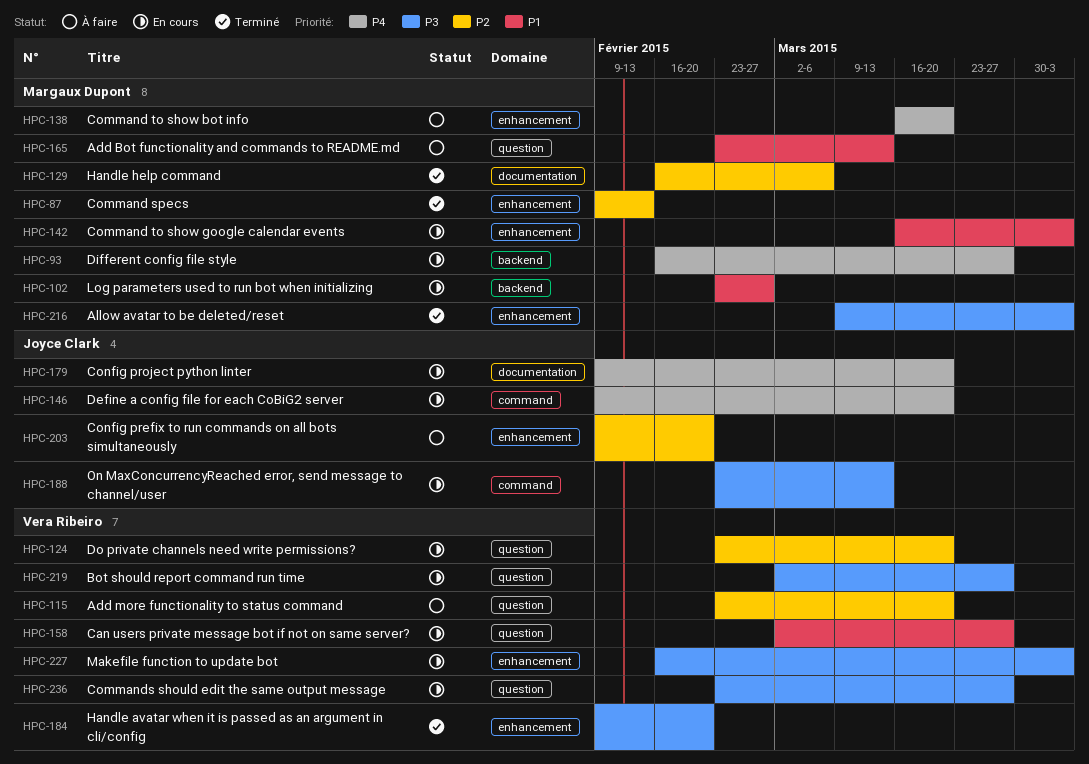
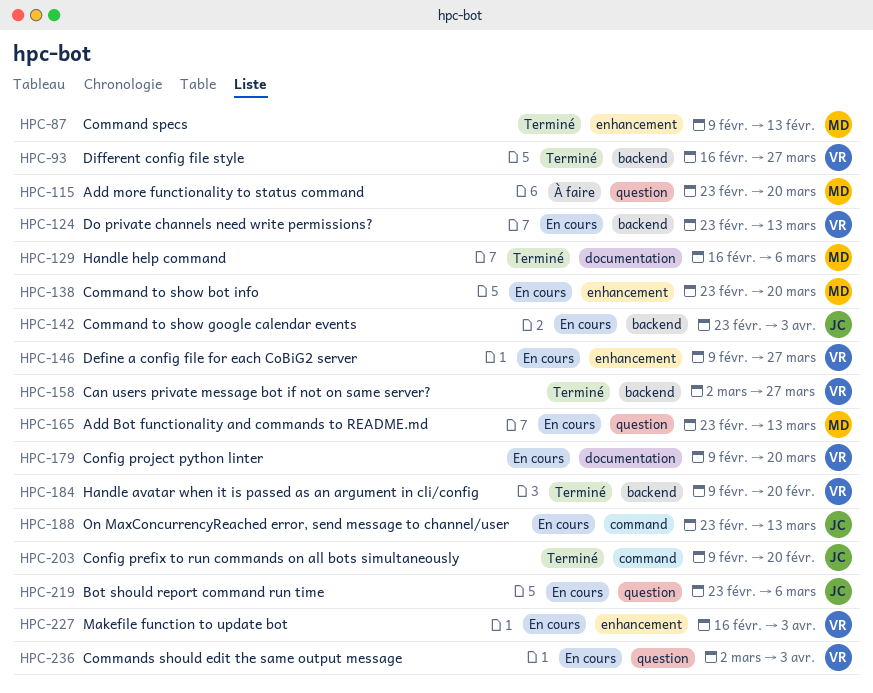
HPC-93, status: En cours -> Terminé
HPC-93, owner: Margaux Dupont -> Vera Ribeiro
HPC-102: present -> none
HPC-115, owner: Vera Ribeiro -> Margaux Dupont
HPC-124, label: question -> backend
HPC-124, due: Mar 20 -> Mar 13
HPC-138, status: À faire -> En cours
HPC-138, start: Mar 16 -> Feb 23
HPC-142, owner: Margaux Dupont -> Joyce Clark
HPC-142, label: enhancement -> backend
HPC-142, start: Mar 16 -> Feb 23
HPC-146, owner: Joyce Clark -> Vera Ribeiro
HPC-146, label: command -> enhancement
HPC-146, due: Mar 20 -> Mar 27
HPC-158, status: En cours -> Terminé
HPC-158, label: question -> backend
HPC-165, status: À faire -> En cours
HPC-179, owner: Joyce Clark -> Vera Ribeiro
HPC-184, label: enhancement -> backend
HPC-203, status: À faire -> Terminé
HPC-203, label: enhancement -> command
HPC-216: present -> none
HPC-219, owner: Vera Ribeiro -> Joyce Clark
HPC-219, start: Mar 2 -> Feb 23
HPC-219, due: Mar 27 -> Mar 6
HPC-236, start: Feb 23 -> Mar 2
HPC-236, due: Mar 27 -> Apr 3

